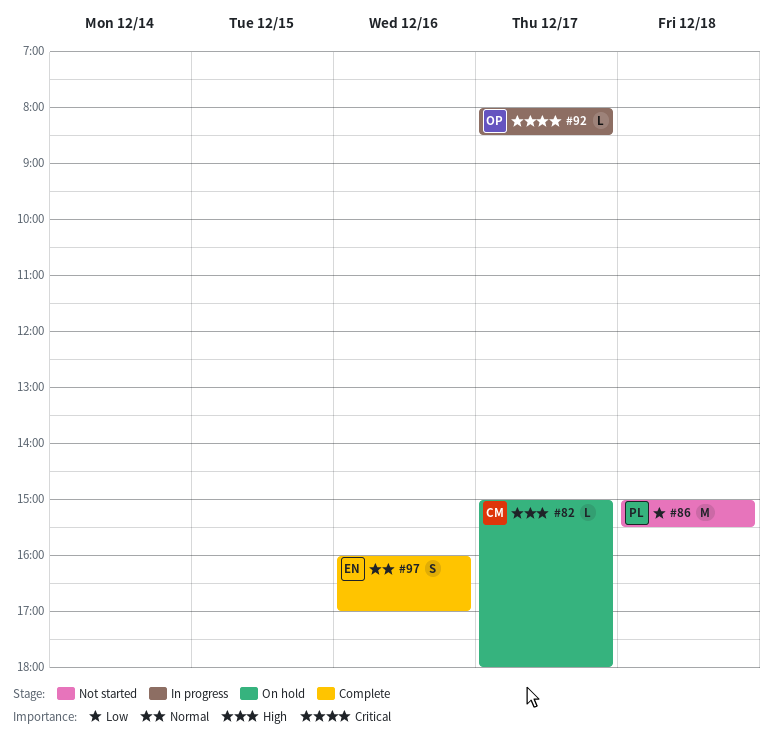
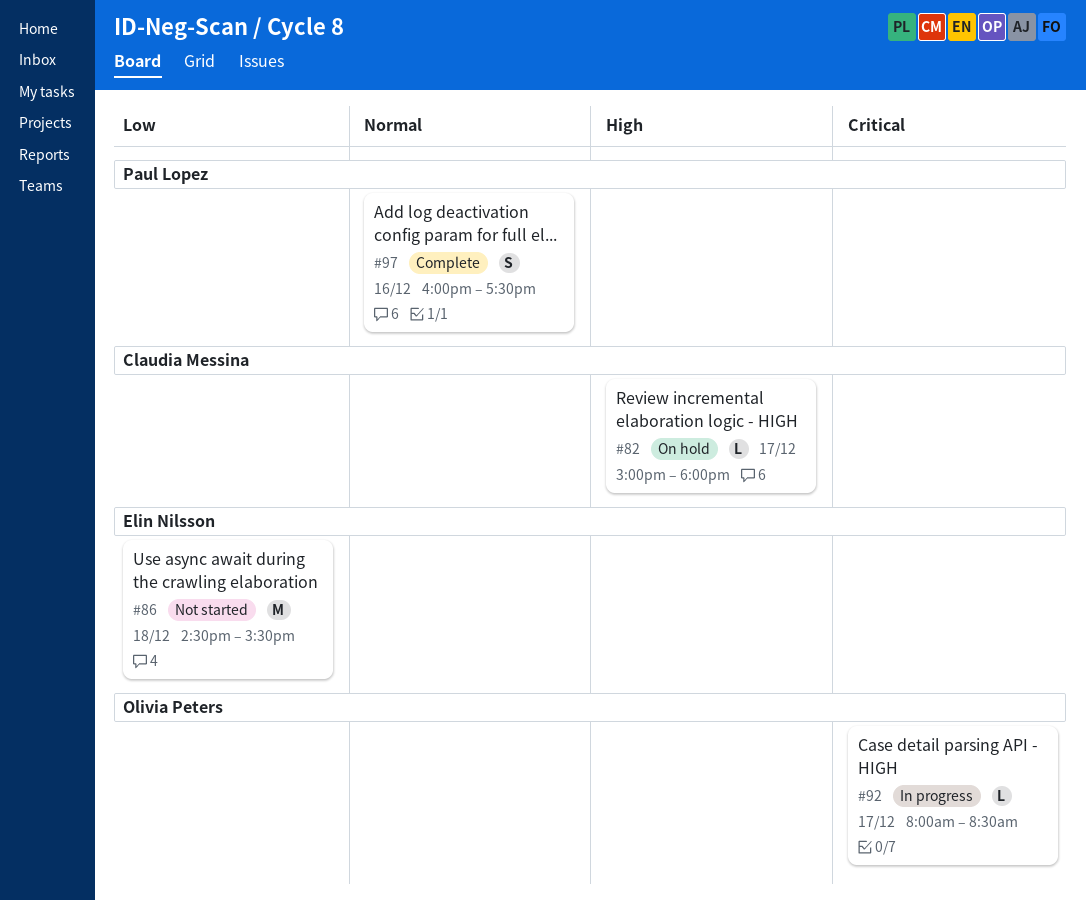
#86, owner: Paul Lopez -> Elin Nilsson
#86, begins: 15:00 -> 14:30
#97, owner: Elin Nilsson -> Paul Lopez
#97, ends: 17:00 -> 17:30

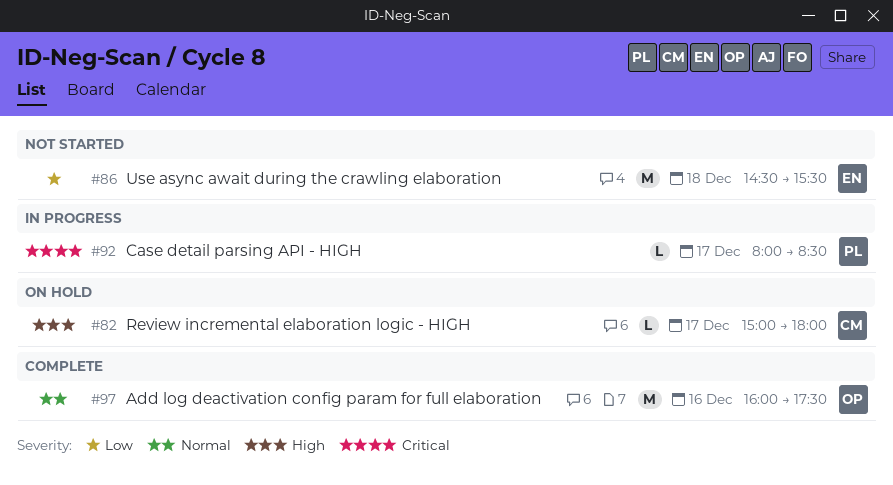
#92, owner: Olivia Peters -> Paul Lopez
#97, owner: Paul Lopez -> Olivia Peters
#97, estimate: S -> M

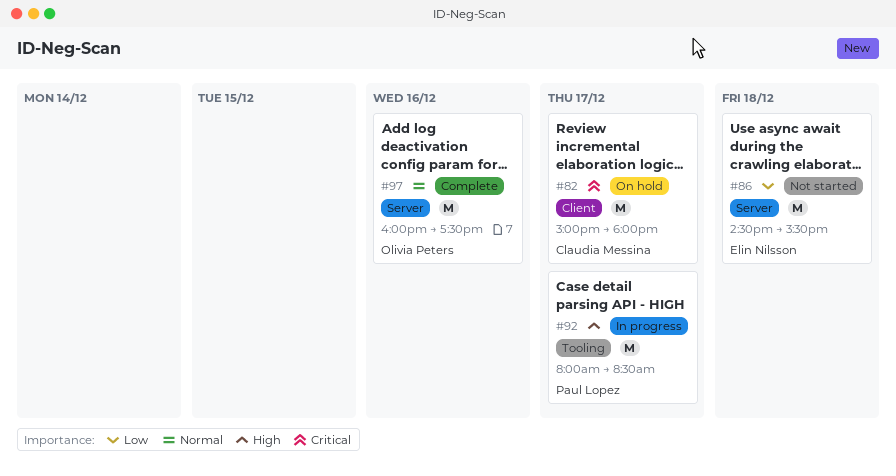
#82, priority: High -> Critical
#82, estimate: L -> M
#92, priority: Critical -> High
#92, estimate: L -> M

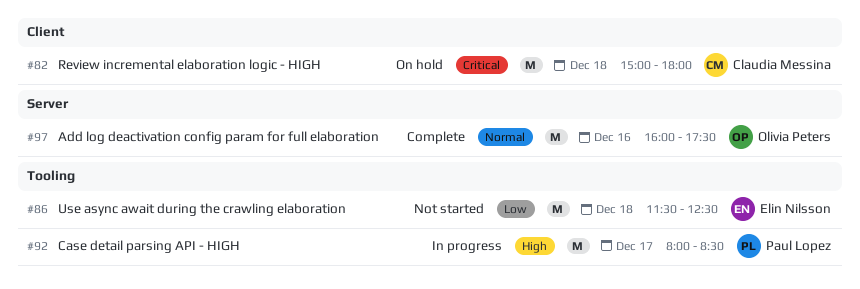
#82, day: Dec 17 -> Dec 18
#86, label: Server -> Tooling
#86, begins: 14:30 -> 11:30
#86, ends: 15:30 -> 12:30

